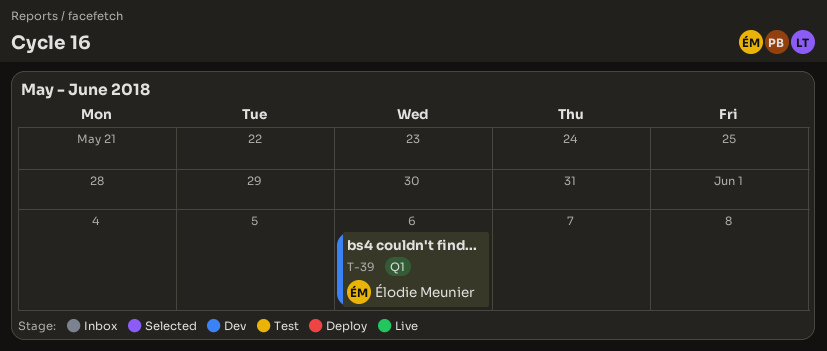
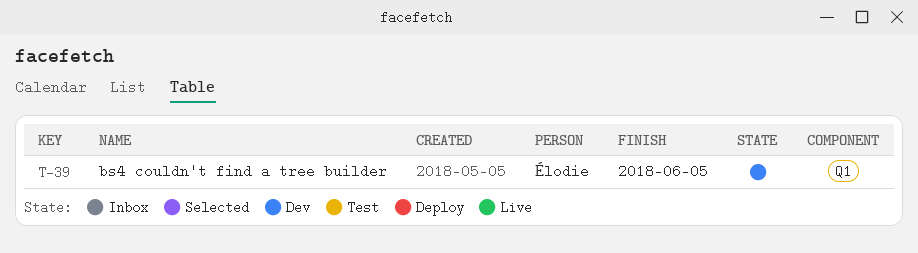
T-39, due: Jun 6 -> Jun 5

